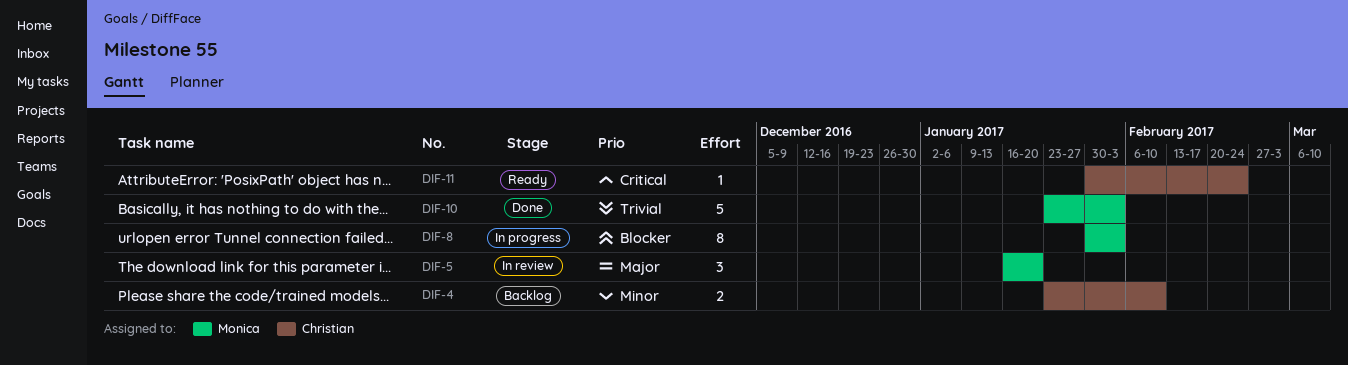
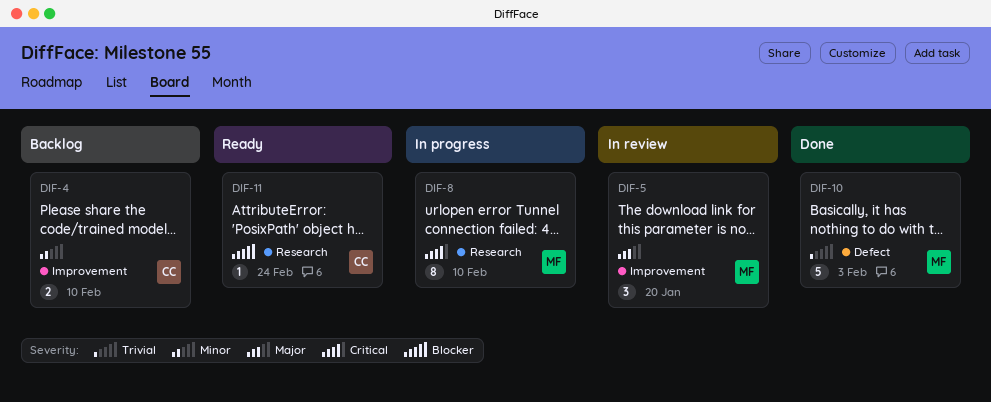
DIF-8, priority: Blocker -> Critical
DIF-8, due: Feb 3 -> Feb 10
DIF-11, priority: Critical -> Blocker

